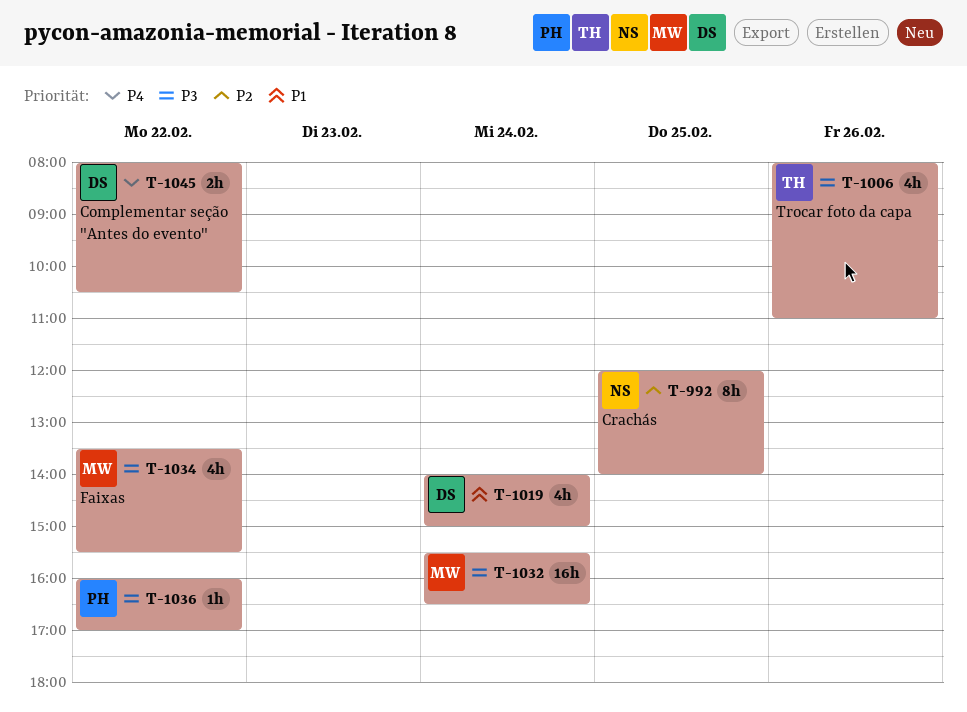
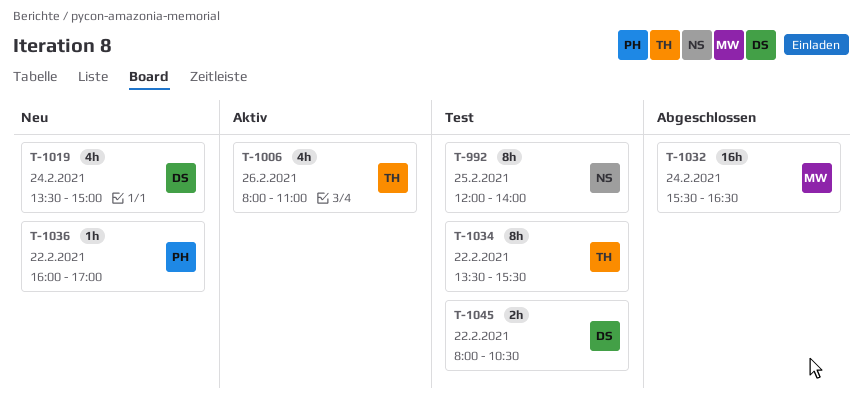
T-1019, begins: 14:00 -> 13:30
T-1034, owner: MW -> TH
T-1034, estimate: 4h -> 8h

